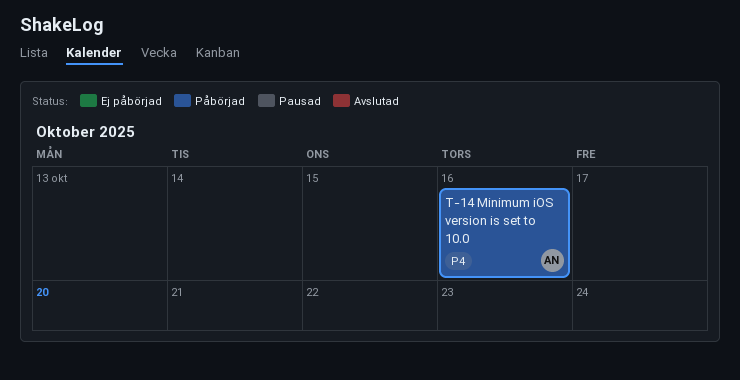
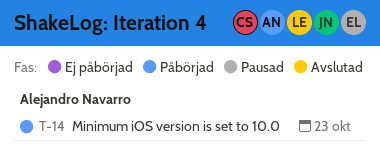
T-14, due: Oct 16 -> Oct 23

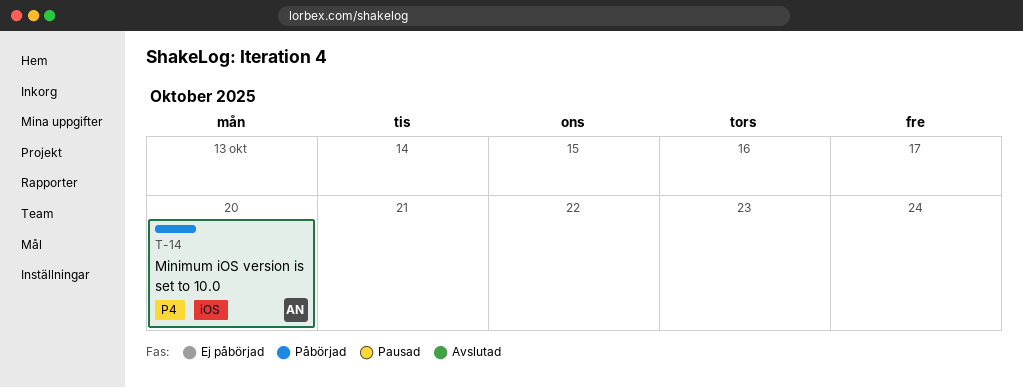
T-14, due: Oct 23 -> Oct 20

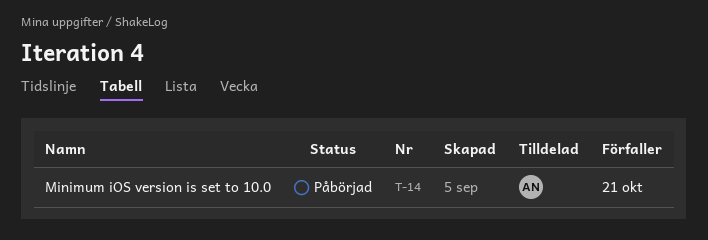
T-14, due: Oct 20 -> Oct 21

